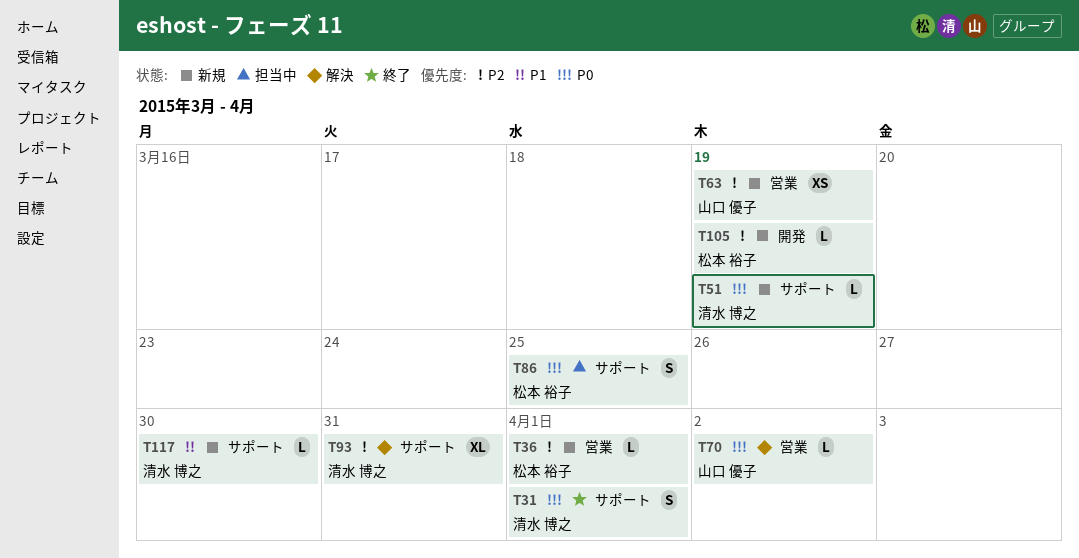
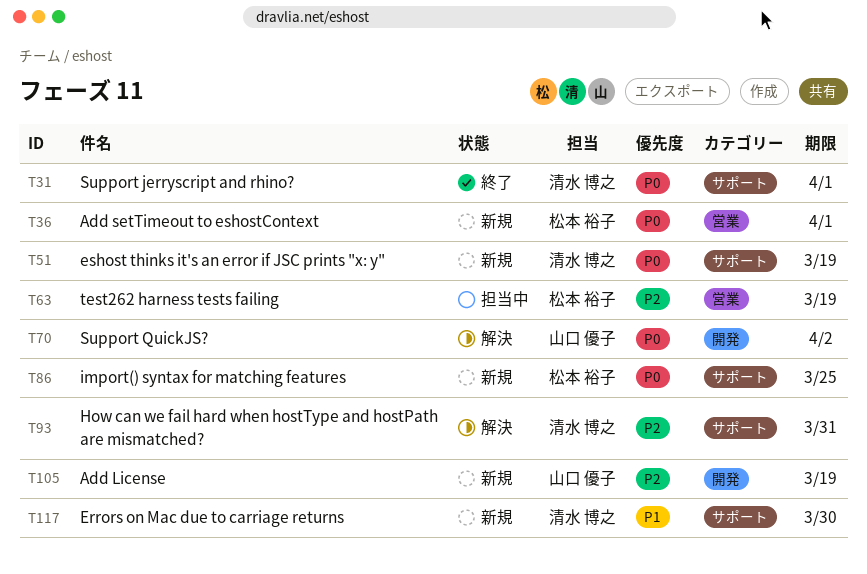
T36, priority: P2 -> P0
T63, status: 新規 -> 担当中
T63, owner: 山口 優子 -> 松本 裕子
T70, label: 営業 -> 開発
T86, status: 担当中 -> 新規
T105, owner: 松本 裕子 -> 山口 優子

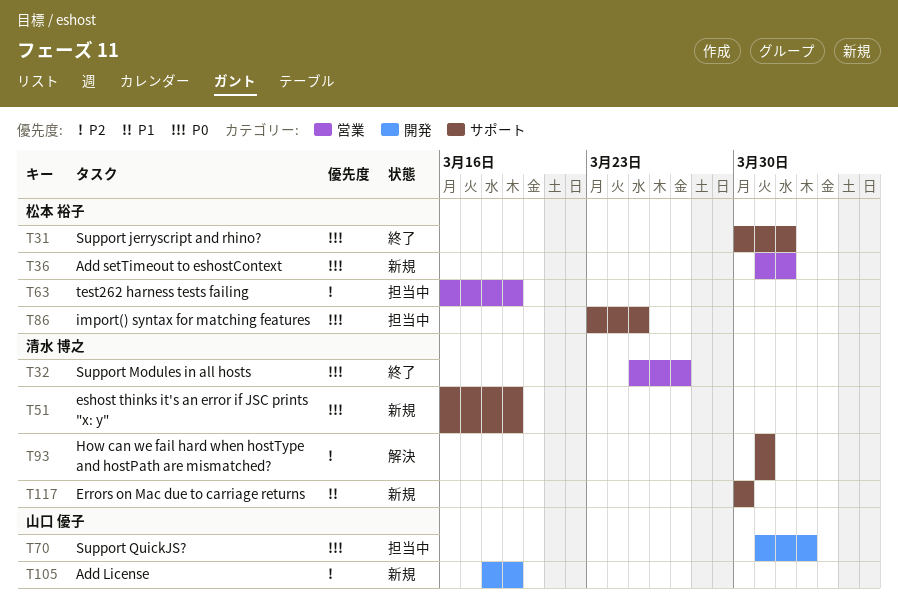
T31, owner: 清水 博之 -> 松本 裕子
T32: none -> present
T70, status: 解決 -> 担当中
T86, status: 新規 -> 担当中

